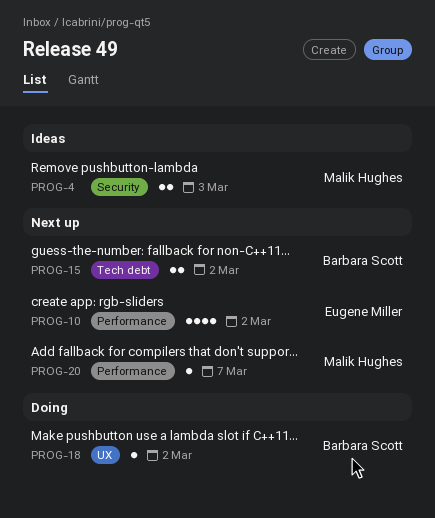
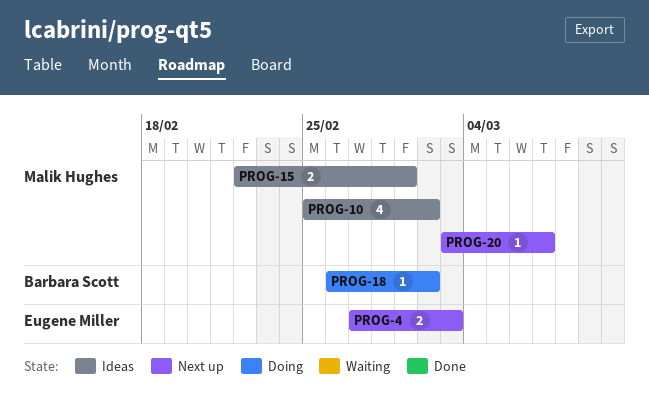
PROG-4, status: Ideas -> Next up
PROG-4, owner: Malik Hughes -> Eugene Miller
PROG-10, status: Next up -> Ideas
PROG-10, owner: Eugene Miller -> Malik Hughes
PROG-15, status: Next up -> Ideas
PROG-15, owner: Barbara Scott -> Malik Hughes
PROG-15, due: Mar 2 -> Mar 1

